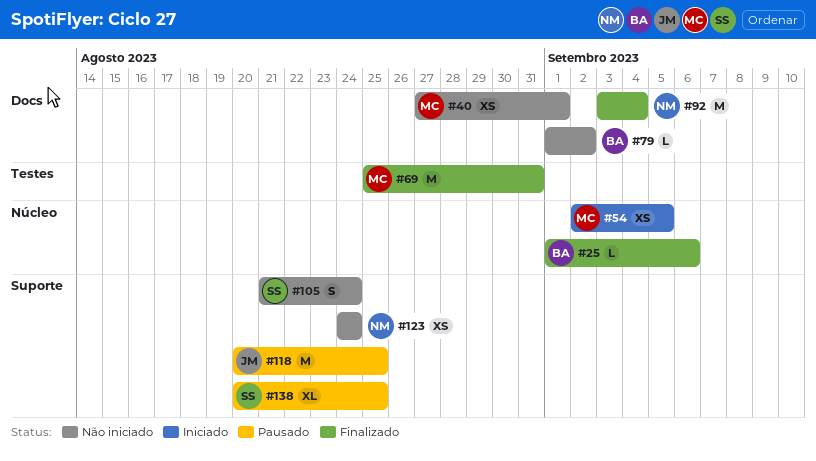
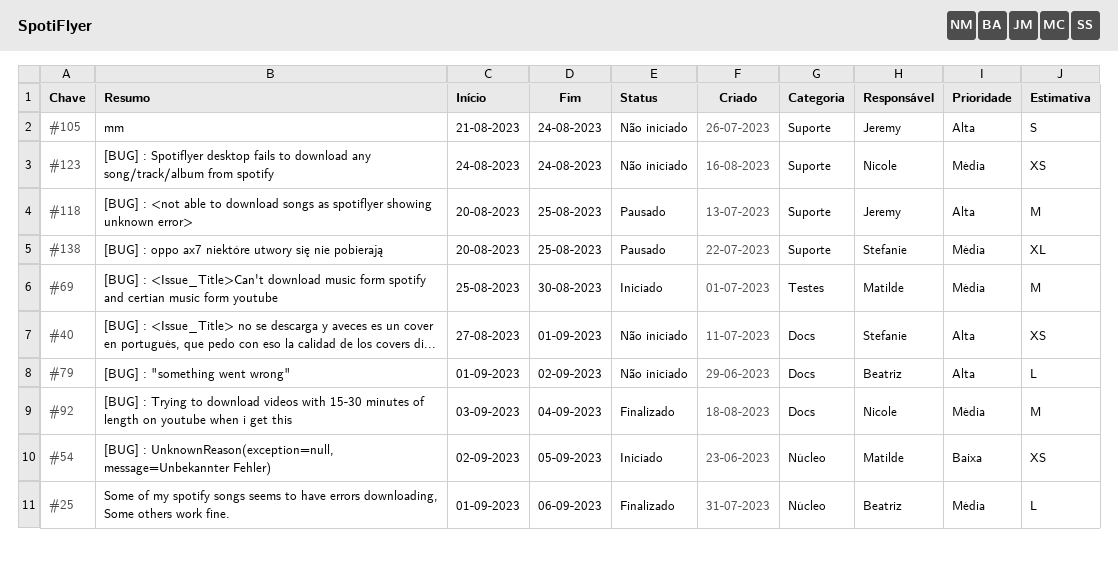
#40, owner: Matilde -> Stefanie
#69, status: Finalizado -> Iniciado
#69, due: Aug 31 -> Aug 30
#105, owner: Stefanie -> Jeremy

